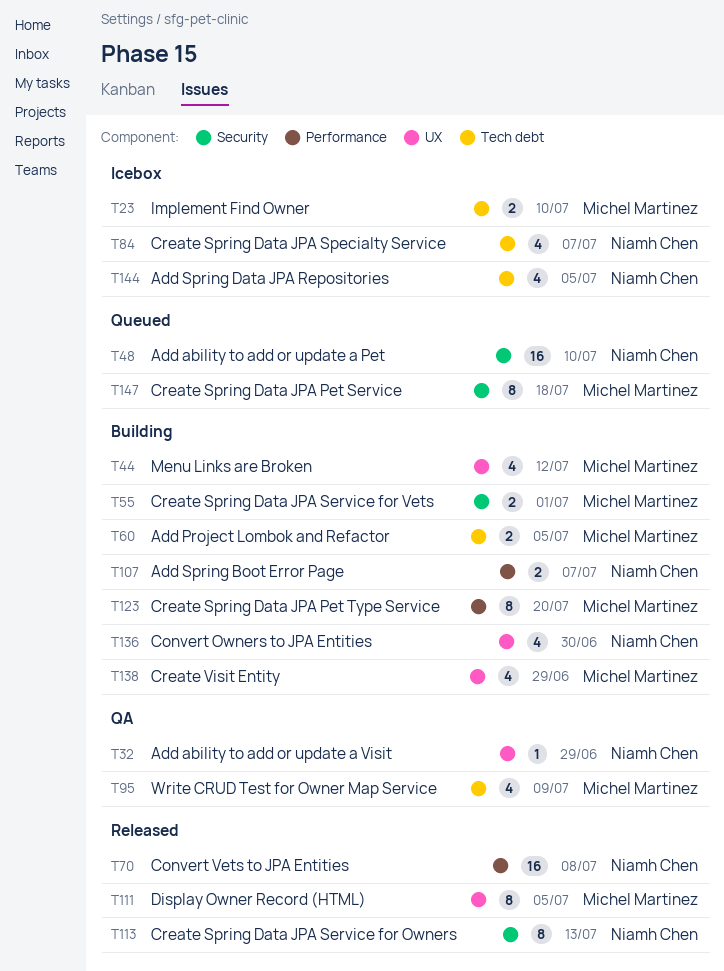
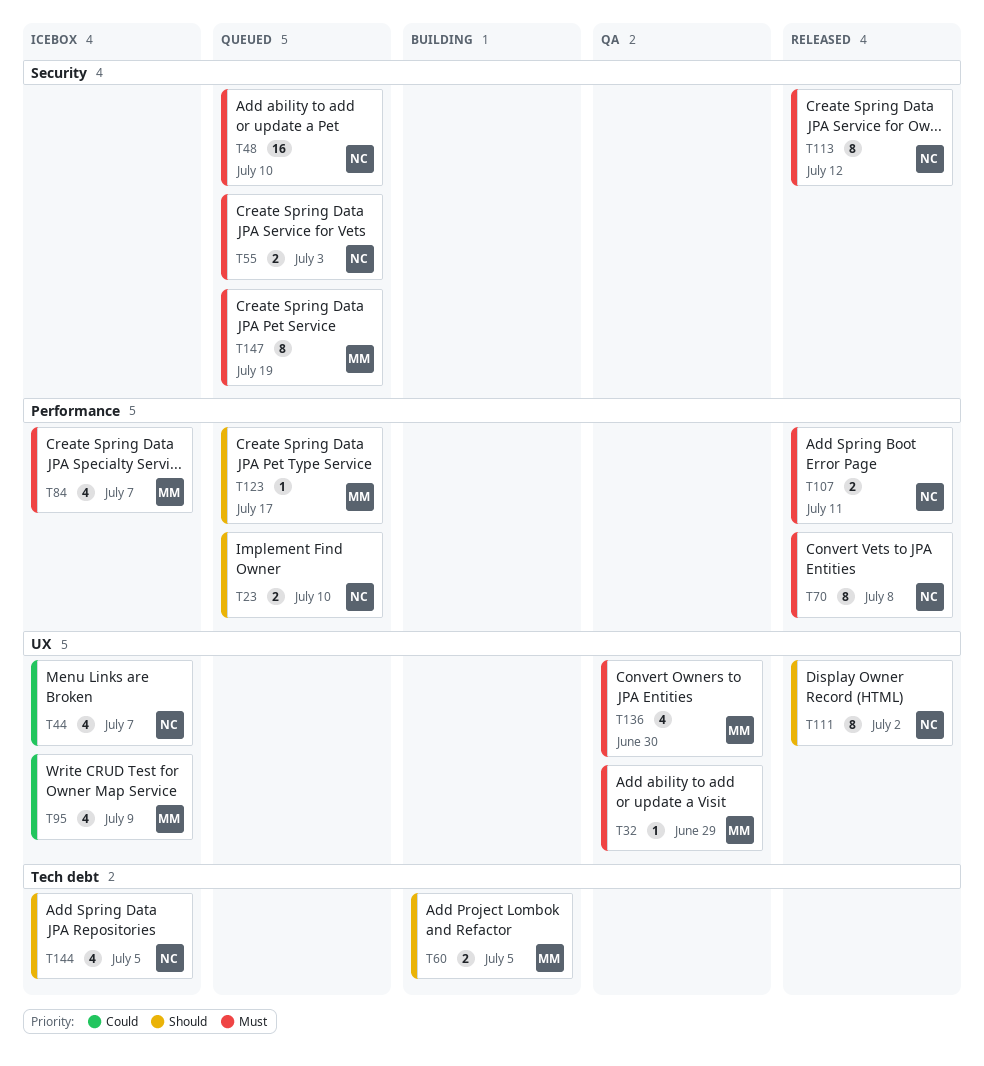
T23, status: Icebox -> Queued
T23, owner: Michel Martinez -> Niamh Chen
T23, label: Tech debt -> Performance
T32, owner: Niamh Chen -> Michel Martinez
T44, status: Building -> Icebox
T44, owner: Michel Martinez -> Niamh Chen
T44, due: Jul 12 -> Jul 7
T55, status: Building -> Queued
T55, owner: Michel Martinez -> Niamh Chen
T55, due: Jul 1 -> Jul 3
T70, estimate: 16 -> 8
T84, owner: Niamh Chen -> Michel Martinez
T84, label: Tech debt -> Performance
T95, status: QA -> Icebox
T95, label: Tech debt -> UX
T107, status: Building -> Released
T107, due: Jul 7 -> Jul 11
T111, owner: Michel Martinez -> Niamh Chen
T111, due: Jul 5 -> Jul 2
T113, due: Jul 13 -> Jul 12
T123, status: Building -> Queued
T123, estimate: 8 -> 1
T123, due: Jul 20 -> Jul 17
T136, status: Building -> QA
T136, owner: Niamh Chen -> Michel Martinez
T138: present -> none
T147, due: Jul 18 -> Jul 19

